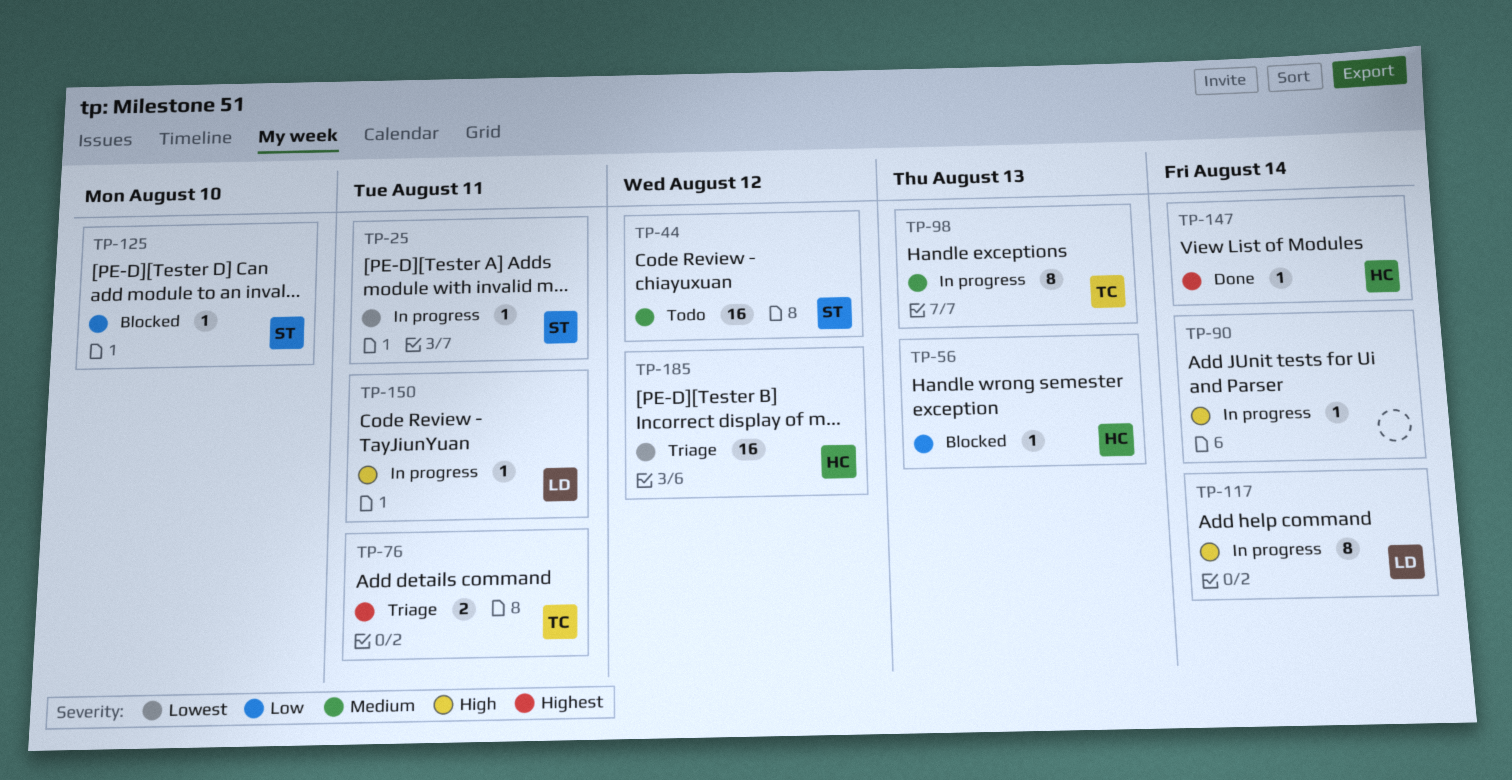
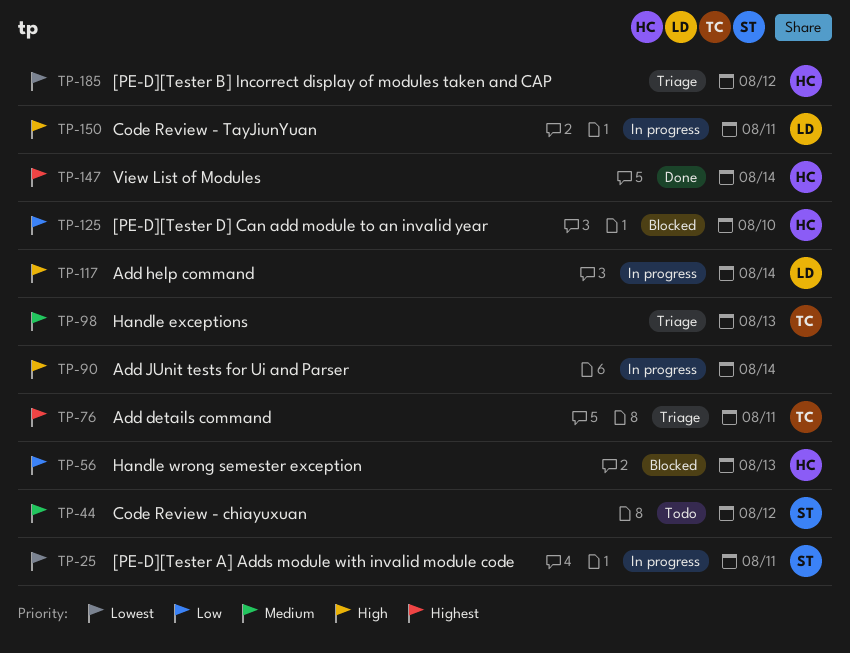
TP-98, status: In progress -> Triage
TP-125, owner: ST -> HC

